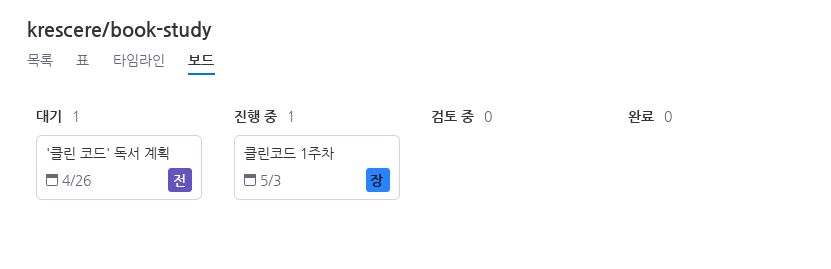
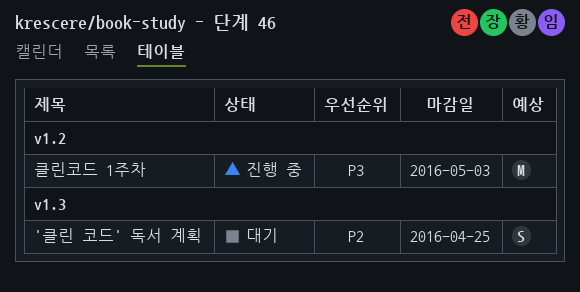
'클린 코드' 독서 계획, due: Apr 26 -> Apr 25

